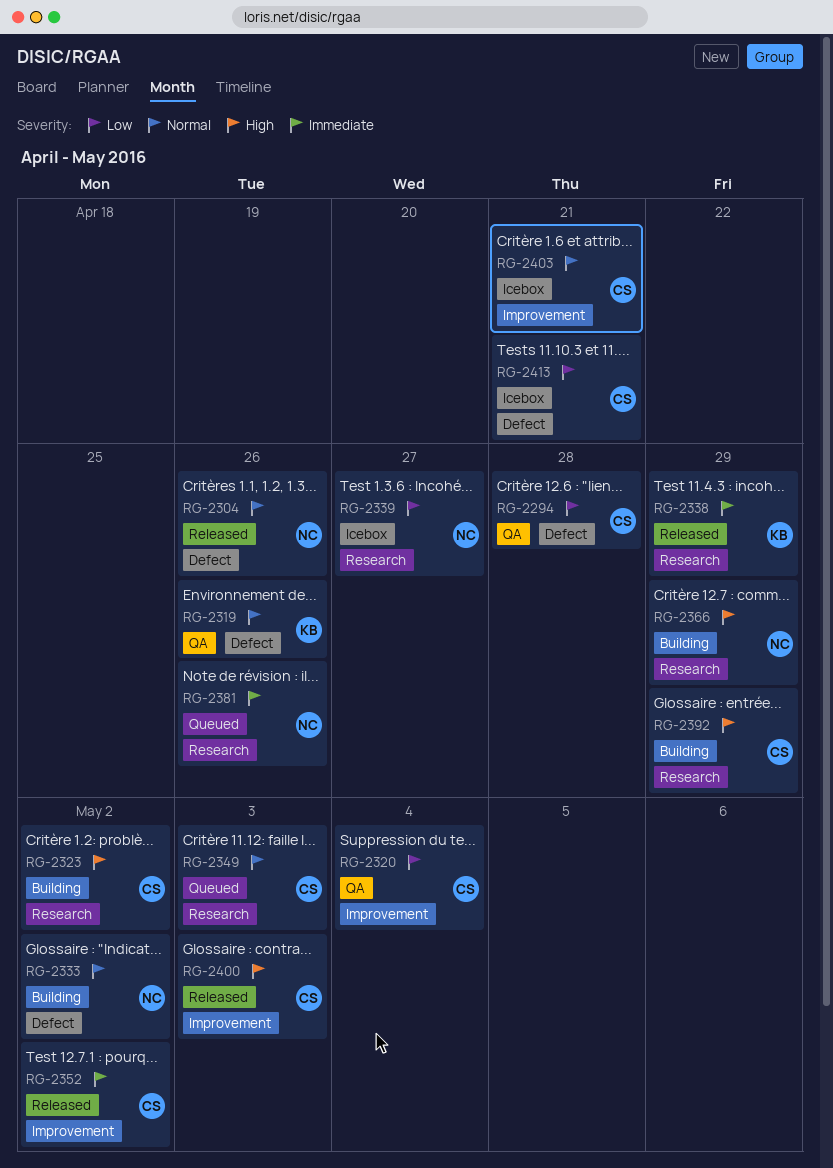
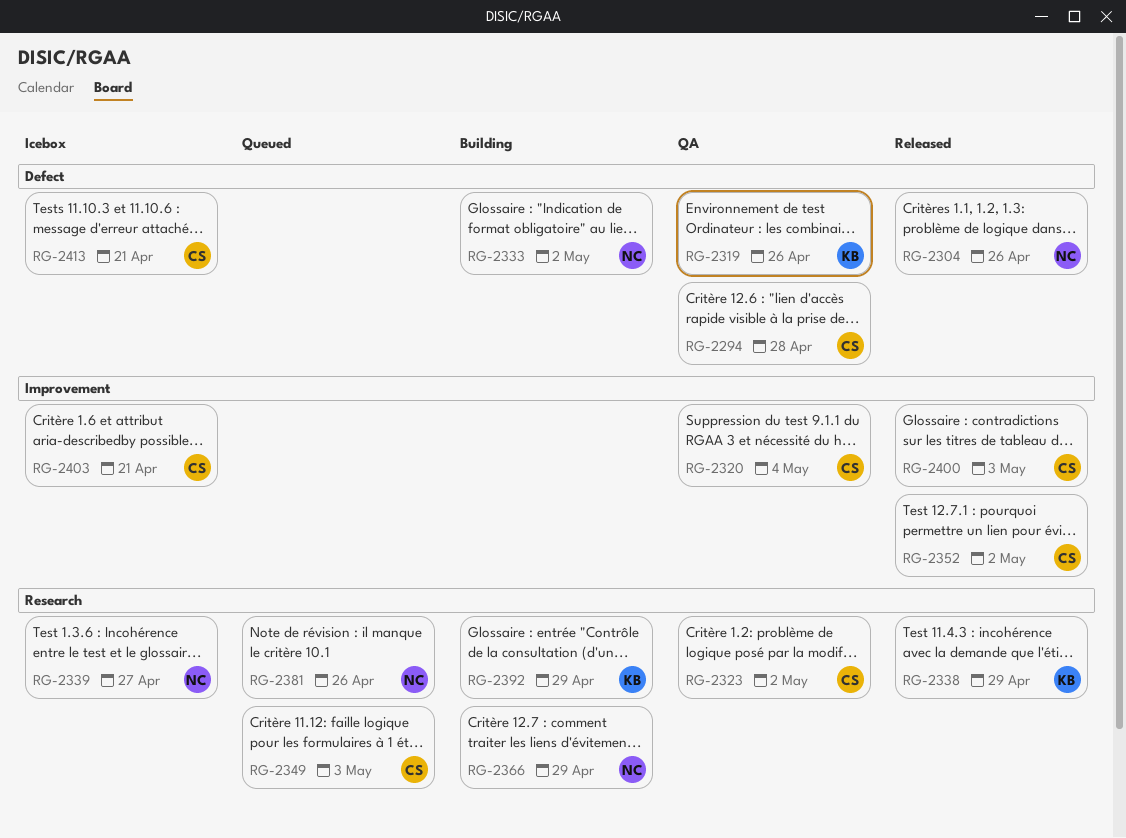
RG-2323, status: Building -> QA
RG-2392, owner: CS -> KB

